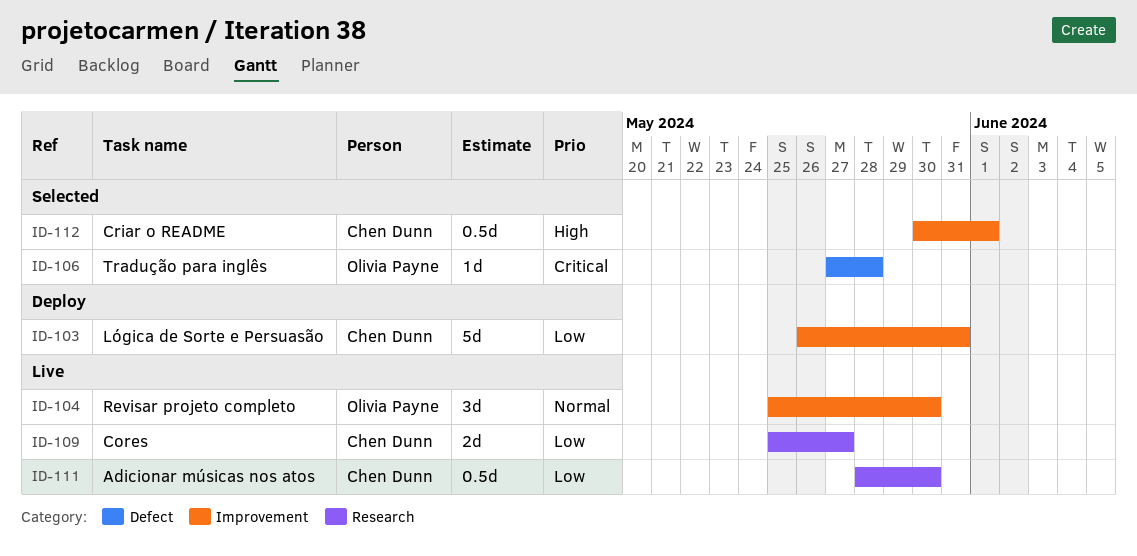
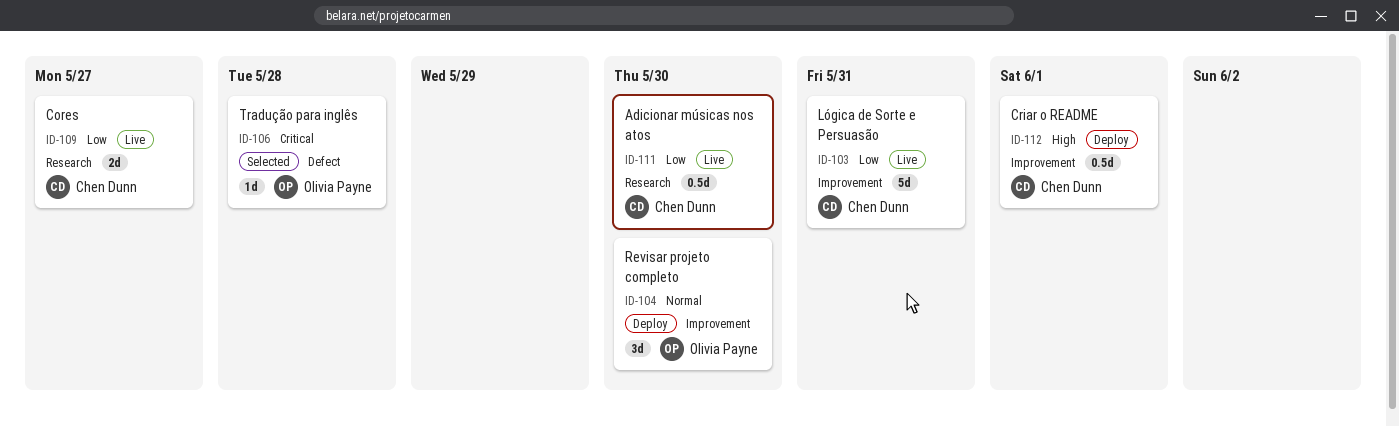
ID-103, status: Deploy -> Live
ID-104, status: Live -> Deploy
ID-112, status: Selected -> Deploy

